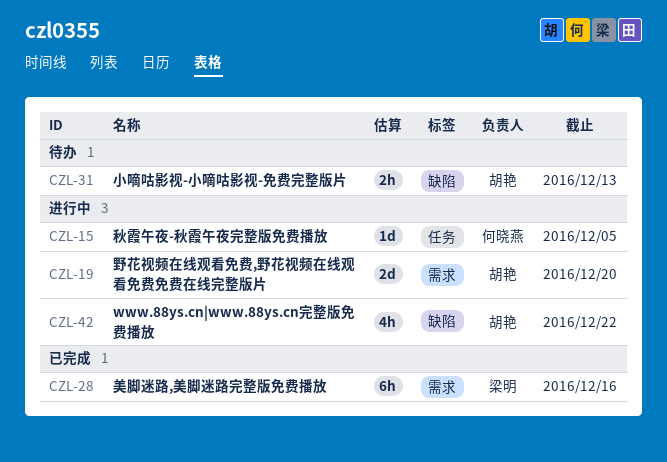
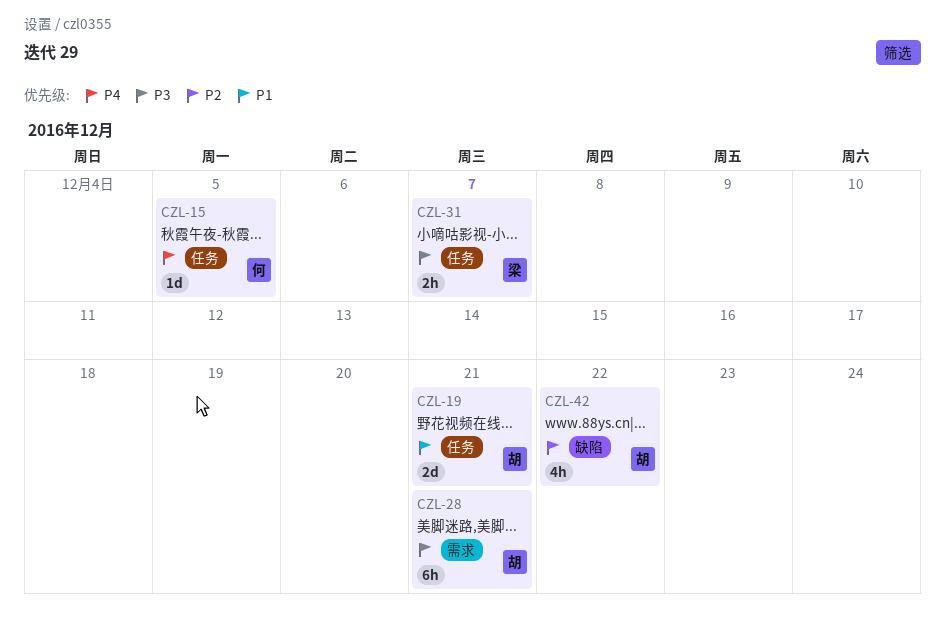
CZL-19, label: 需求 -> 任务
CZL-19, due: Dec 20 -> Dec 21
CZL-28, owner: 梁明 -> 胡艳
CZL-28, due: Dec 16 -> Dec 21
CZL-31, owner: 胡艳 -> 梁明
CZL-31, label: 缺陷 -> 任务
CZL-31, due: Dec 13 -> Dec 7

